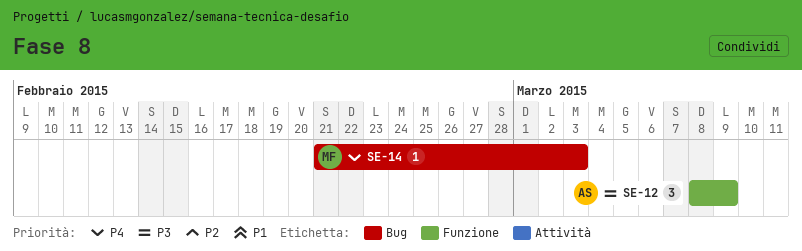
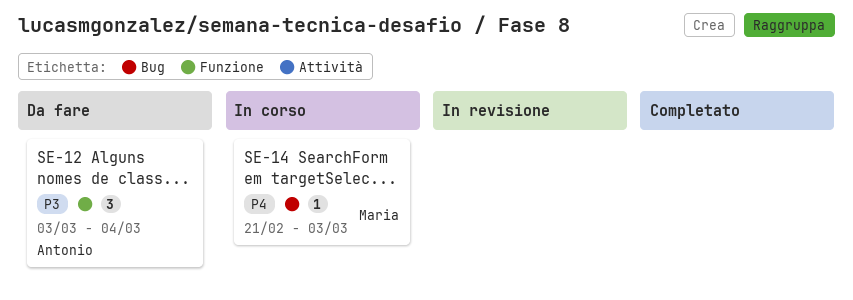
SE-12, start: Mar 8 -> Mar 3
SE-12, due: Mar 9 -> Mar 4

